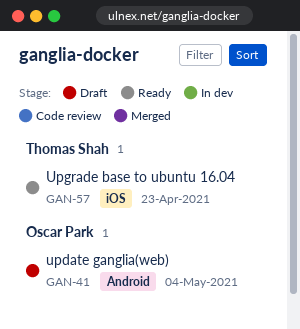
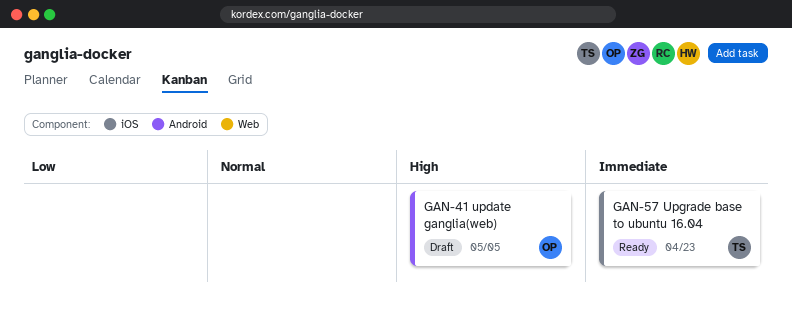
GAN-41, due: May 4 -> May 5

